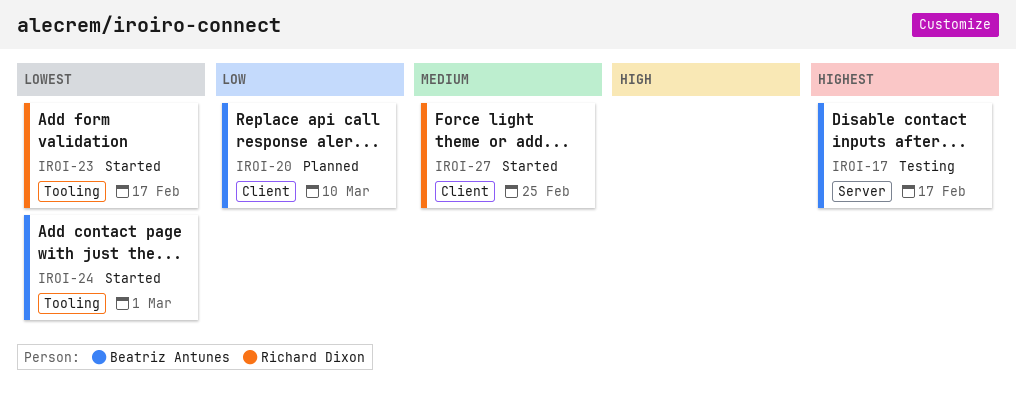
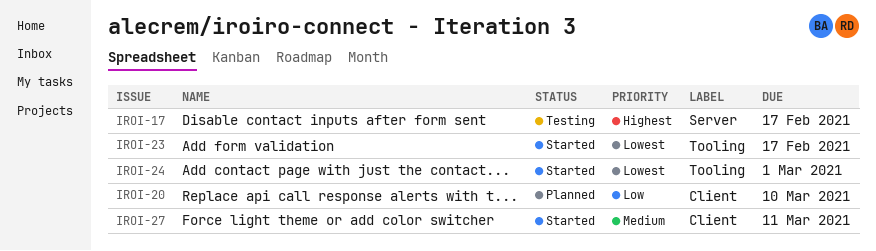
IROI-27, due: Feb 25 -> Mar 11

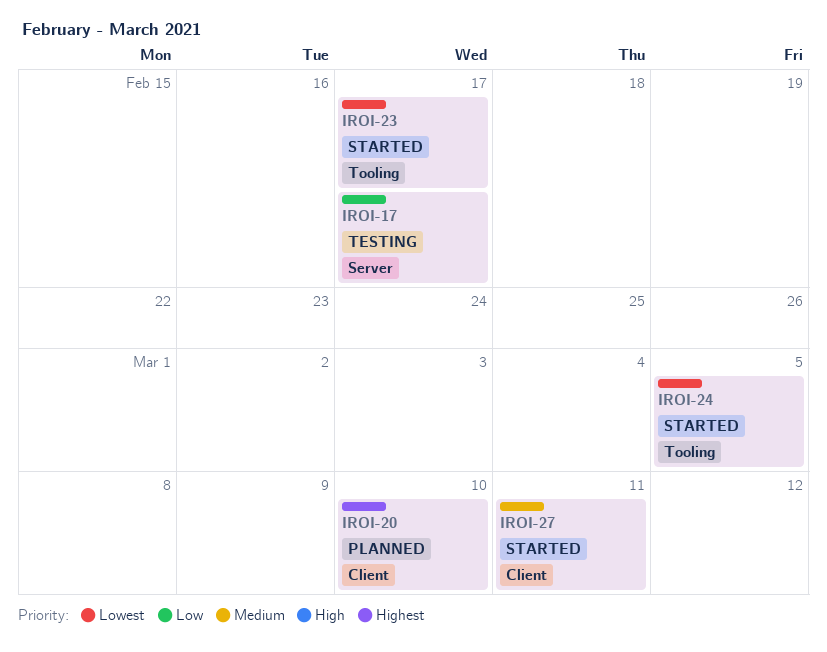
IROI-17, priority: Highest -> Low
IROI-20, priority: Low -> Highest
IROI-24, due: Mar 1 -> Mar 5

